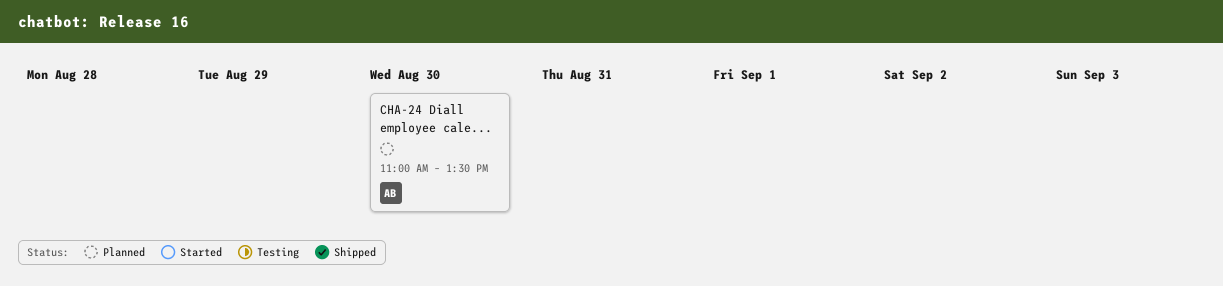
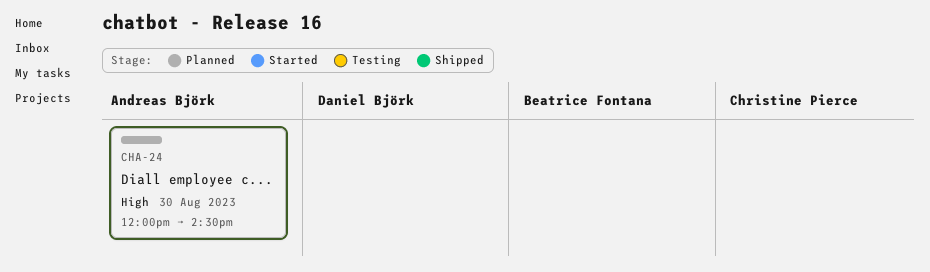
CHA-24, begins: 11:00 -> 12:00
CHA-24, ends: 13:30 -> 14:30

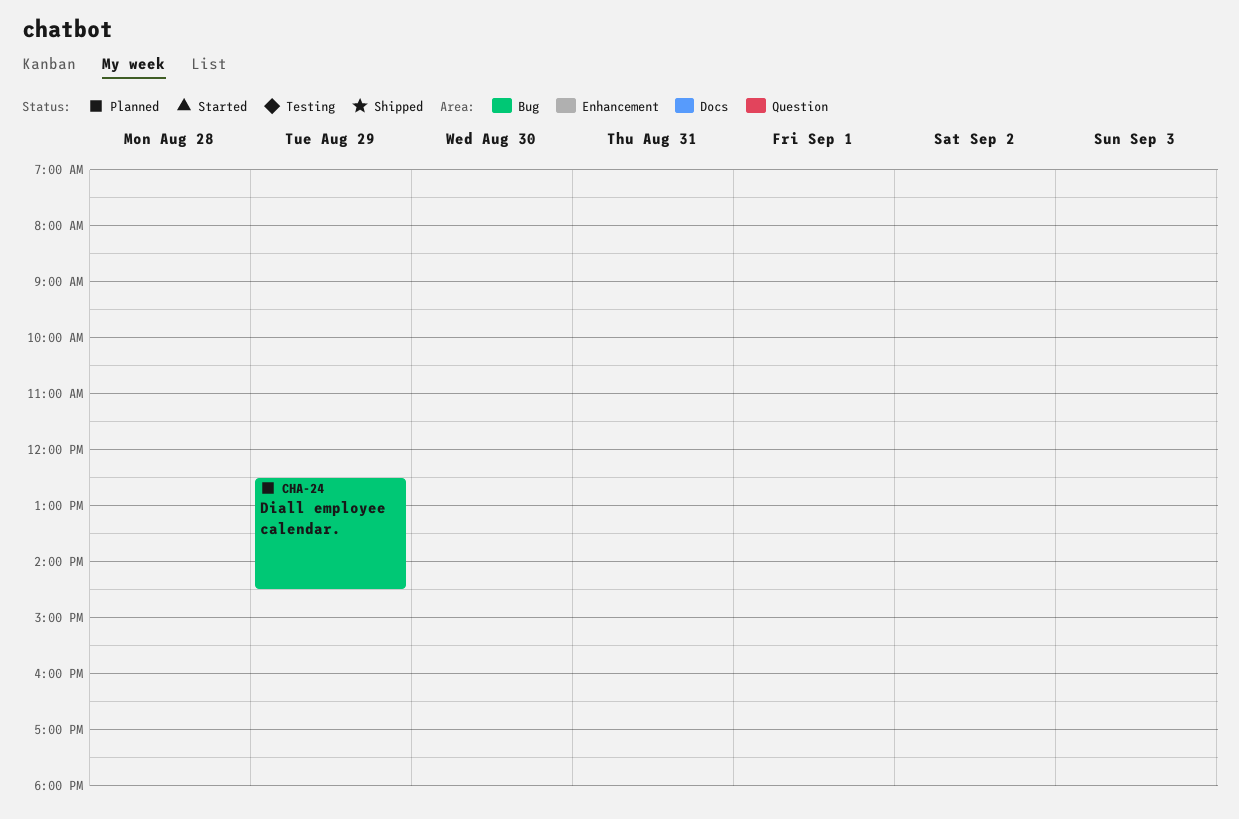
CHA-24, day: Aug 30 -> Aug 29
CHA-24, begins: 12:00 -> 12:30

